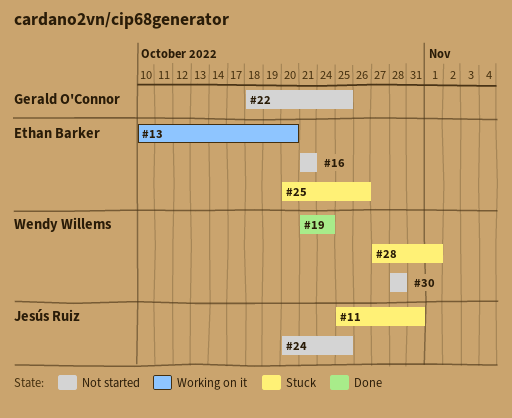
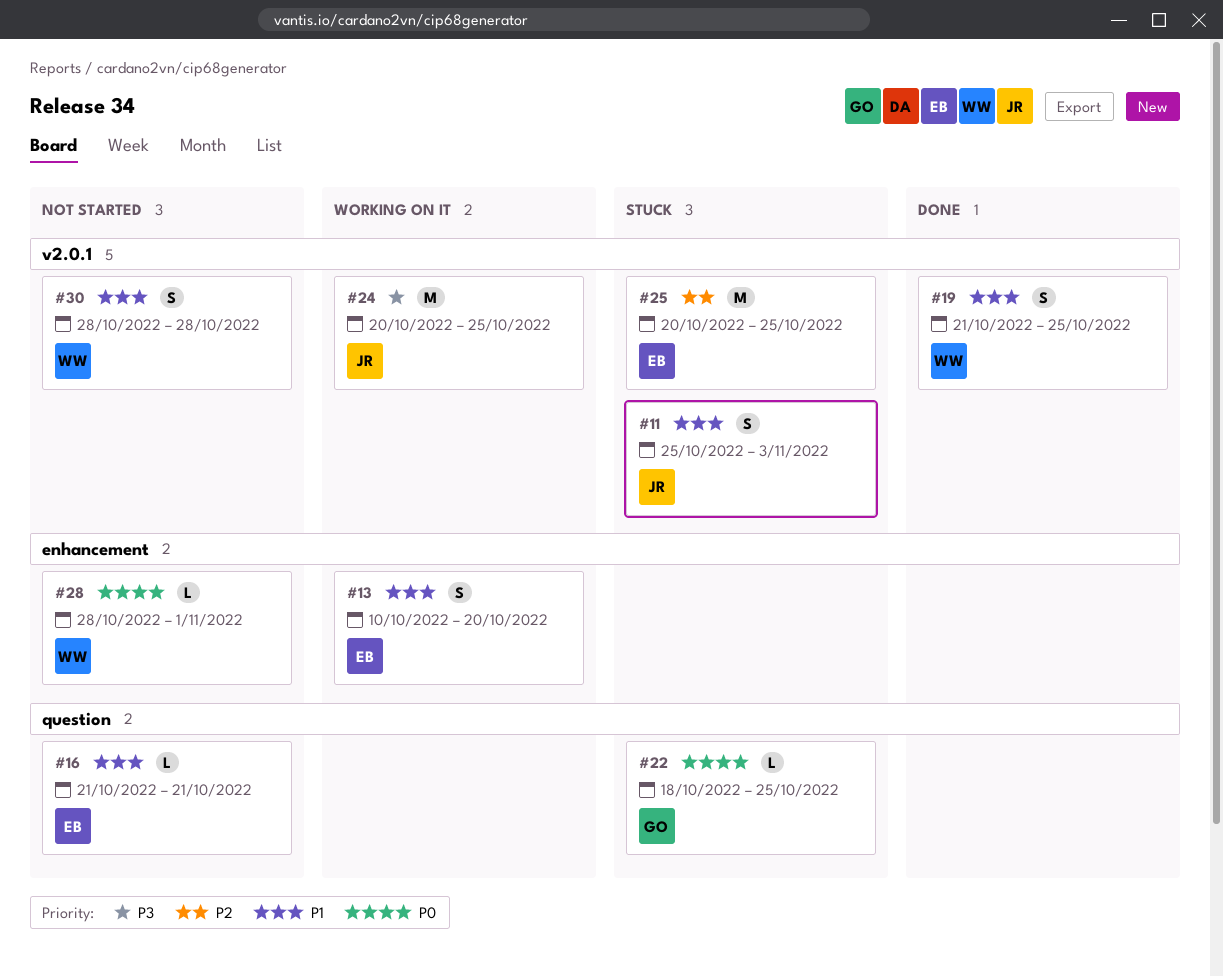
#11, due: Oct 31 -> Nov 3
#19, due: Oct 24 -> Oct 25
#22, status: Not started -> Stuck
#24, status: Not started -> Working on it
#25, due: Oct 26 -> Oct 25
#28, status: Stuck -> Not started
#28, start: Oct 27 -> Oct 28

